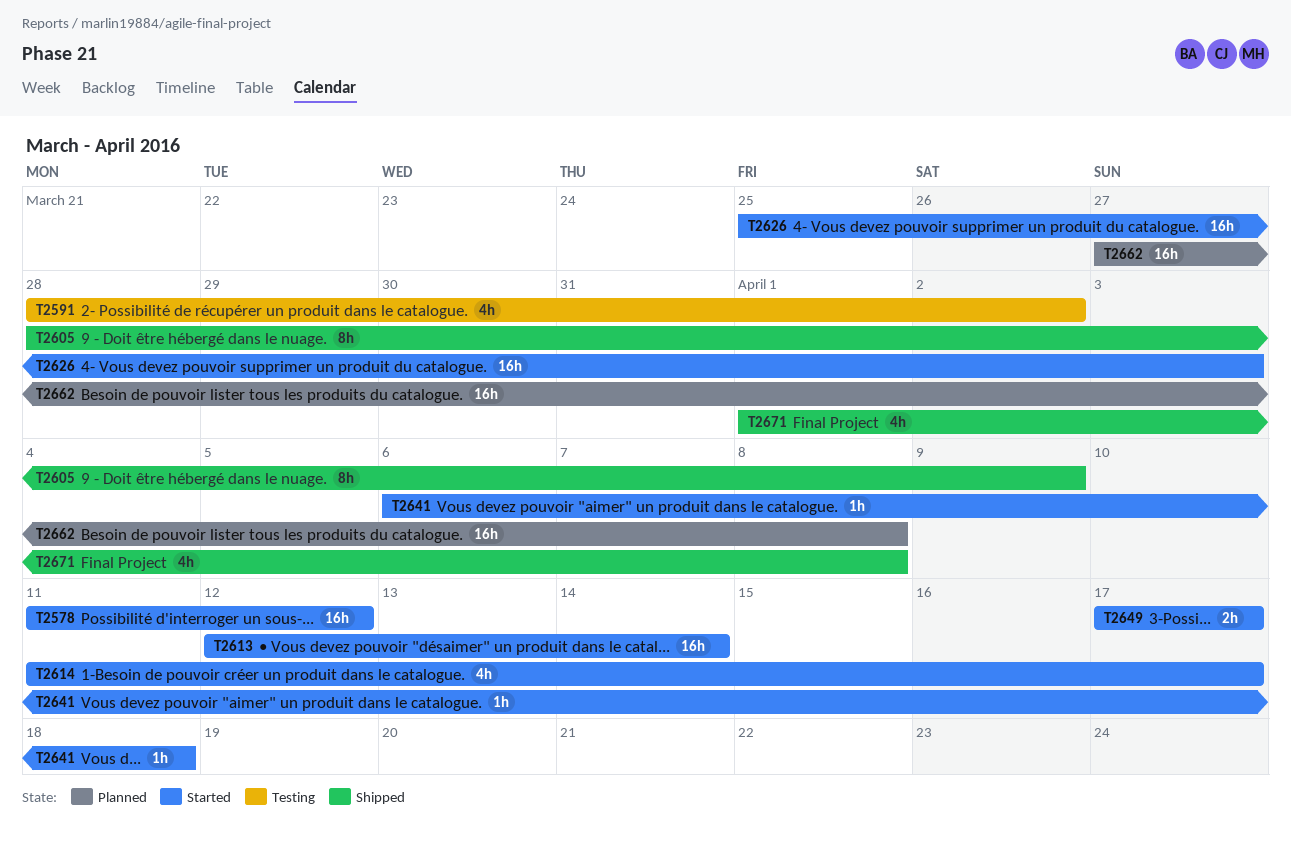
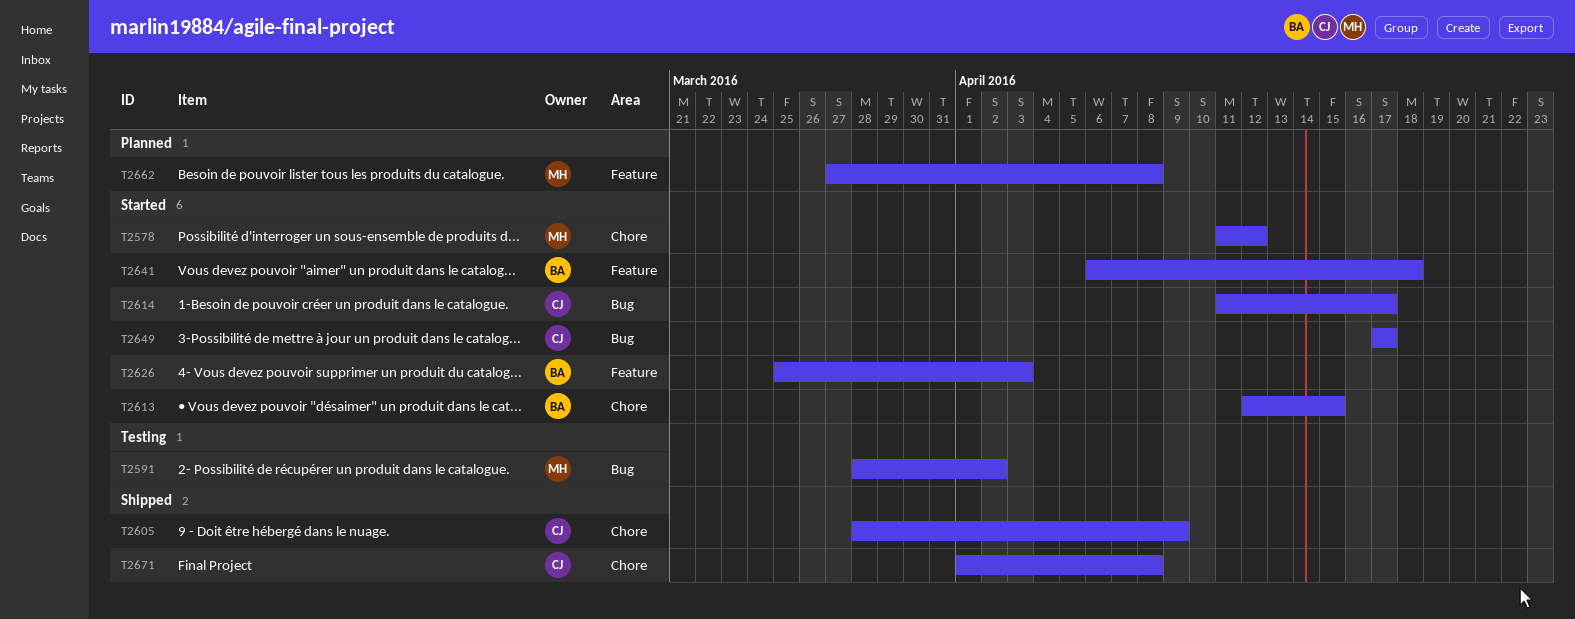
T2613, due: Apr 14 -> Apr 15

